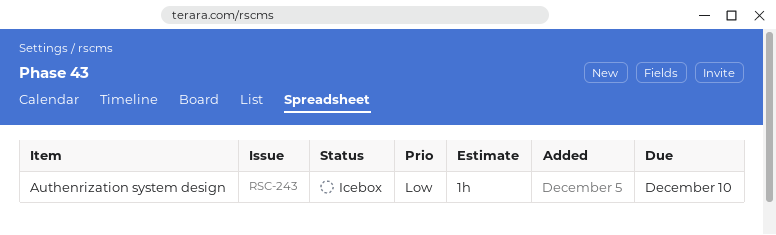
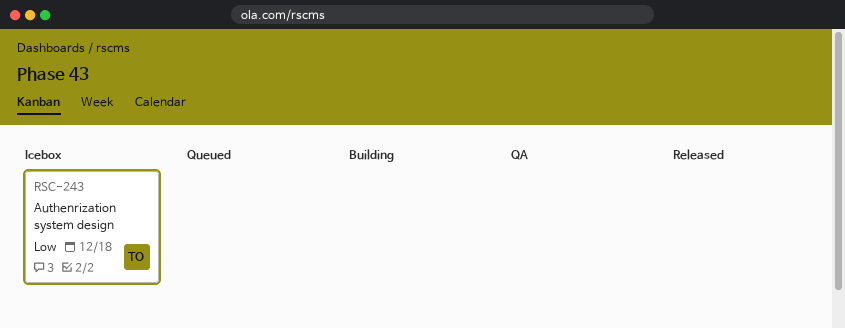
RSC-243, due: Dec 10 -> Dec 18

